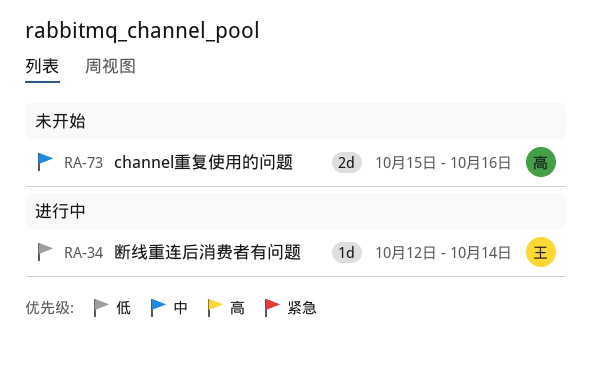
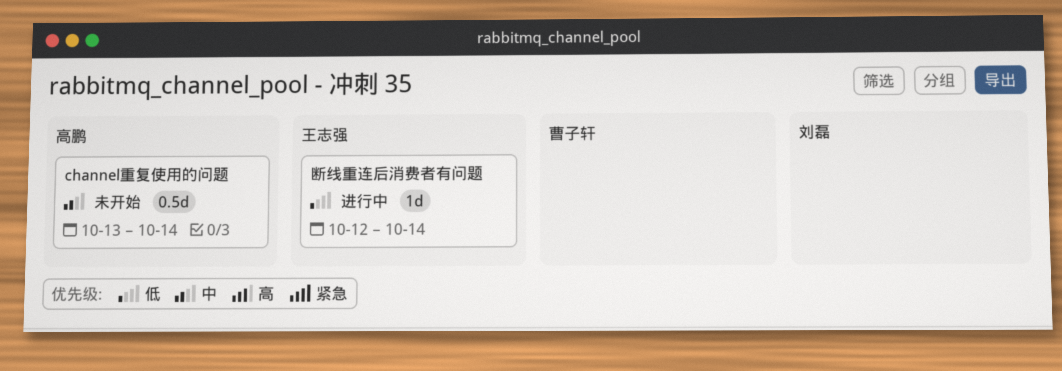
channel重复使用的问题, estimate: 2d -> 0.5d
channel重复使用的问题, start: Oct 15 -> Oct 13
channel重复使用的问题, due: Oct 16 -> Oct 14

